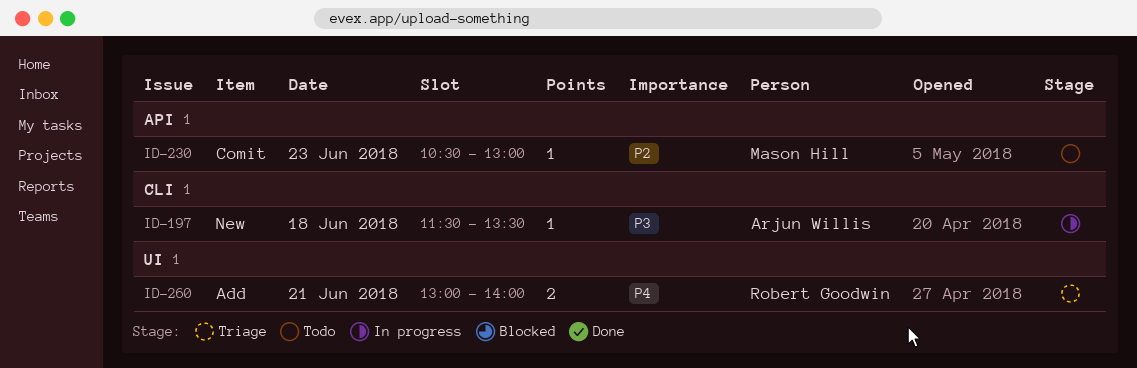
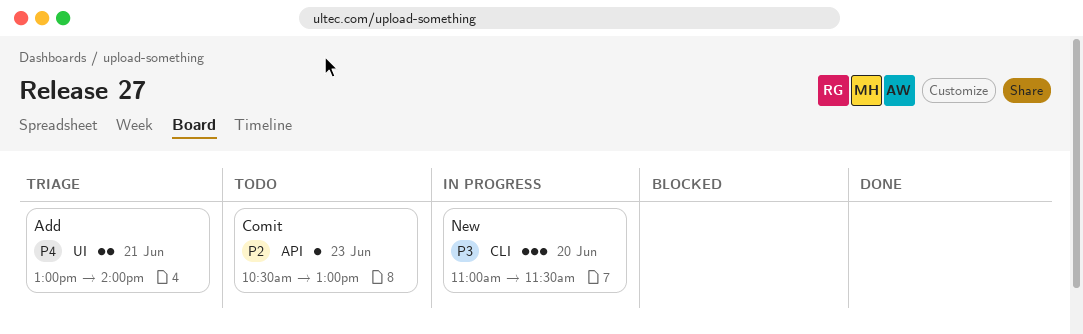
New, estimate: 1 -> 3
New, day: Jun 18 -> Jun 20
New, begins: 11:30 -> 11:00
New, ends: 13:30 -> 11:30

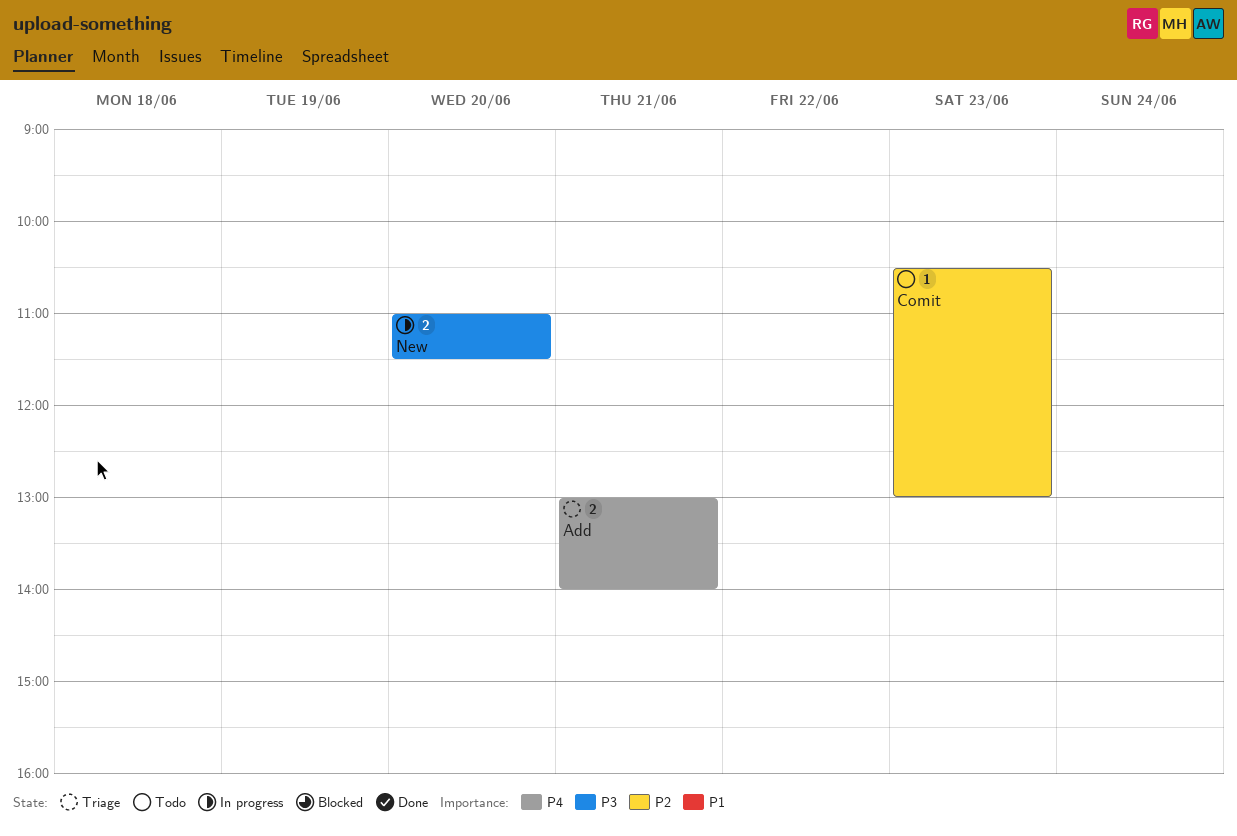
New, estimate: 3 -> 2

